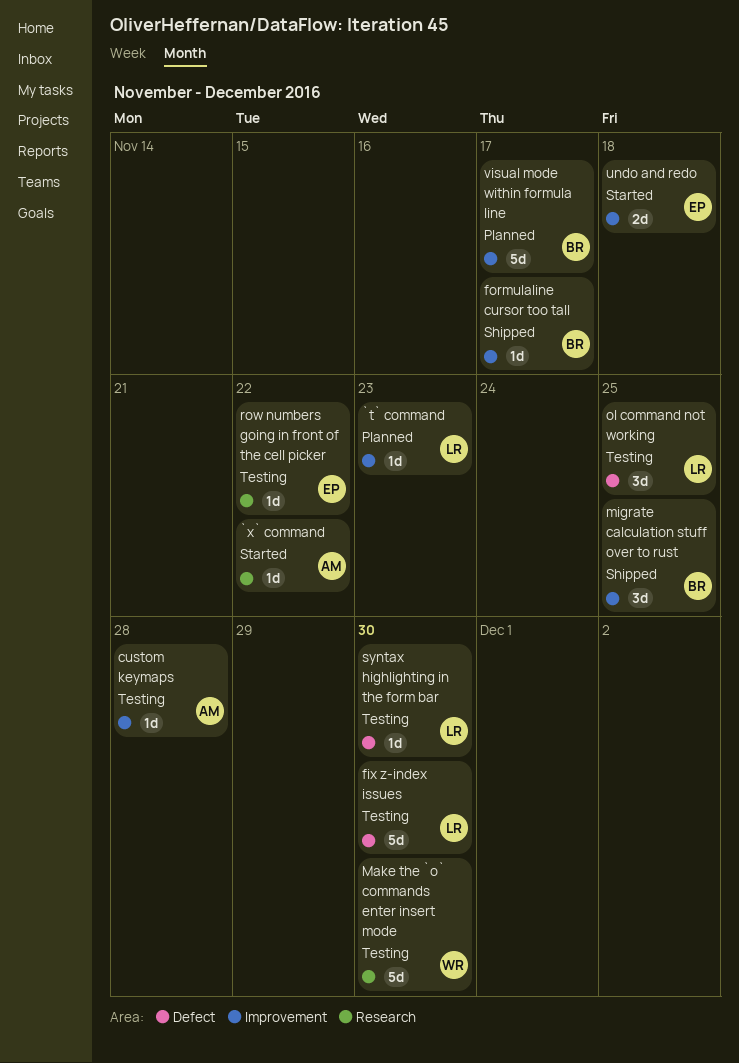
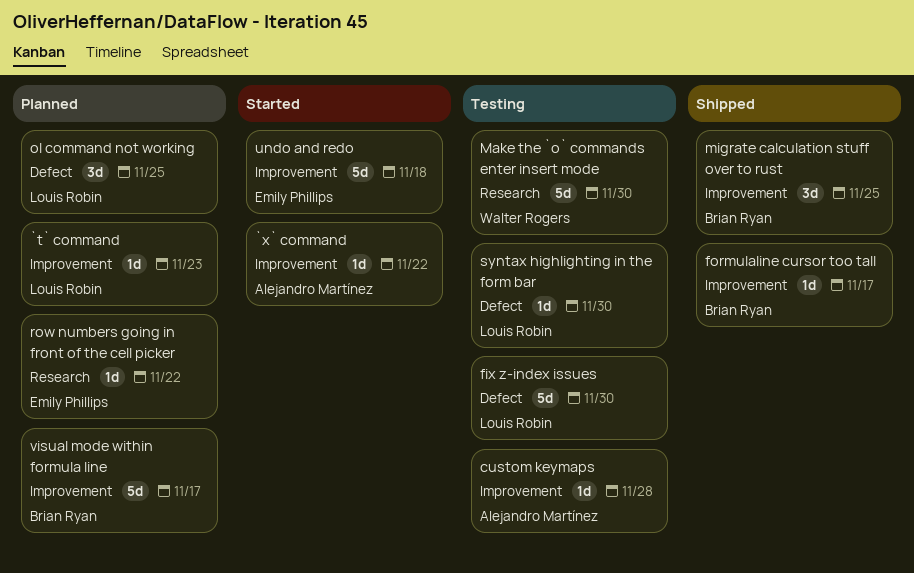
`x` command, label: Research -> Improvement
ol command not working, status: Testing -> Planned
row numbers going in front of the cell picker, status: Testing -> Planned
undo and redo, estimate: 2d -> 5d

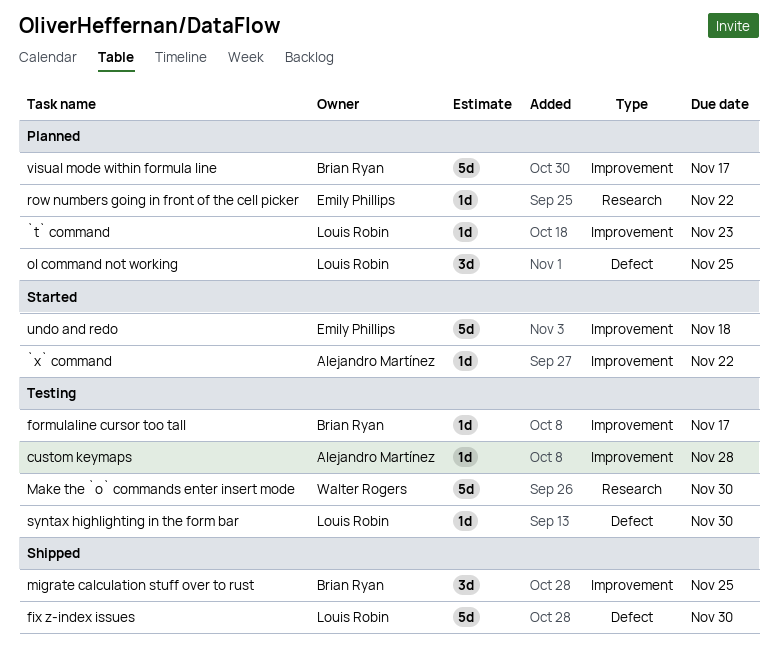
fix z-index issues, status: Testing -> Shipped
formulaline cursor too tall, status: Shipped -> Testing

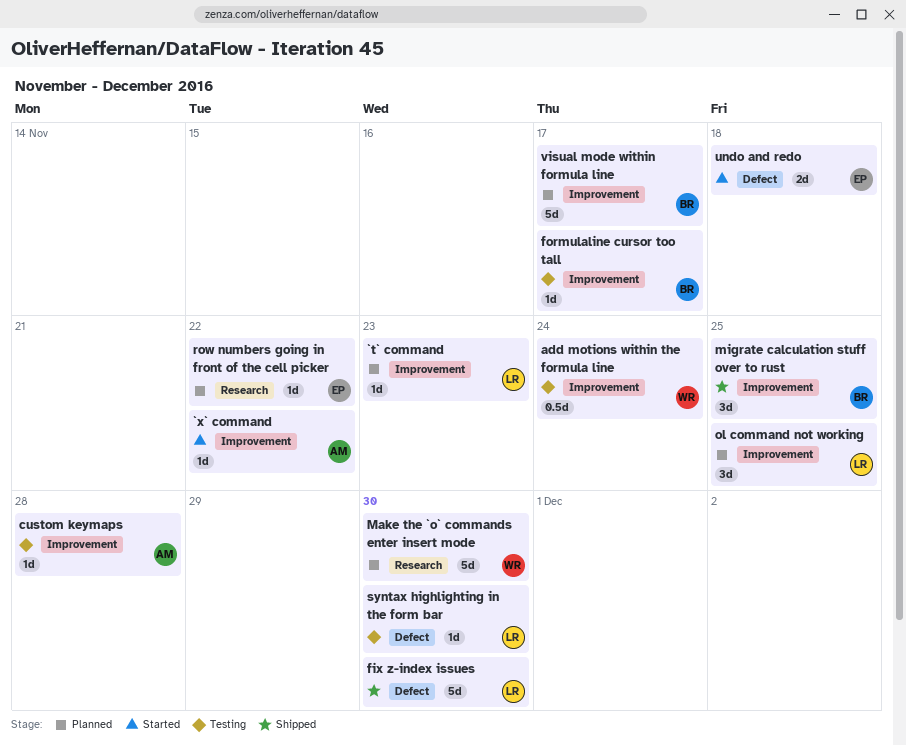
add motions within the formula line: none -> present
Make the `o` commands enter insert mode, status: Testing -> Planned
ol command not working, label: Defect -> Improvement
undo and redo, label: Improvement -> Defect
undo and redo, estimate: 5d -> 2d

